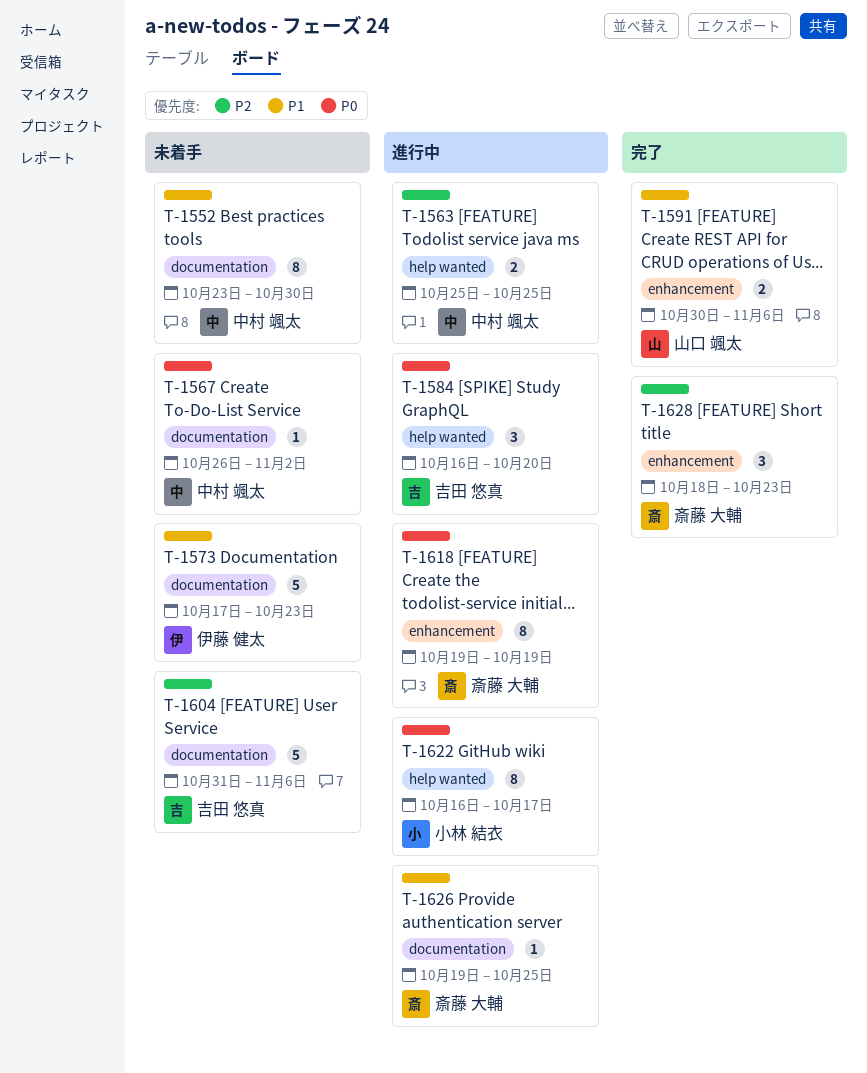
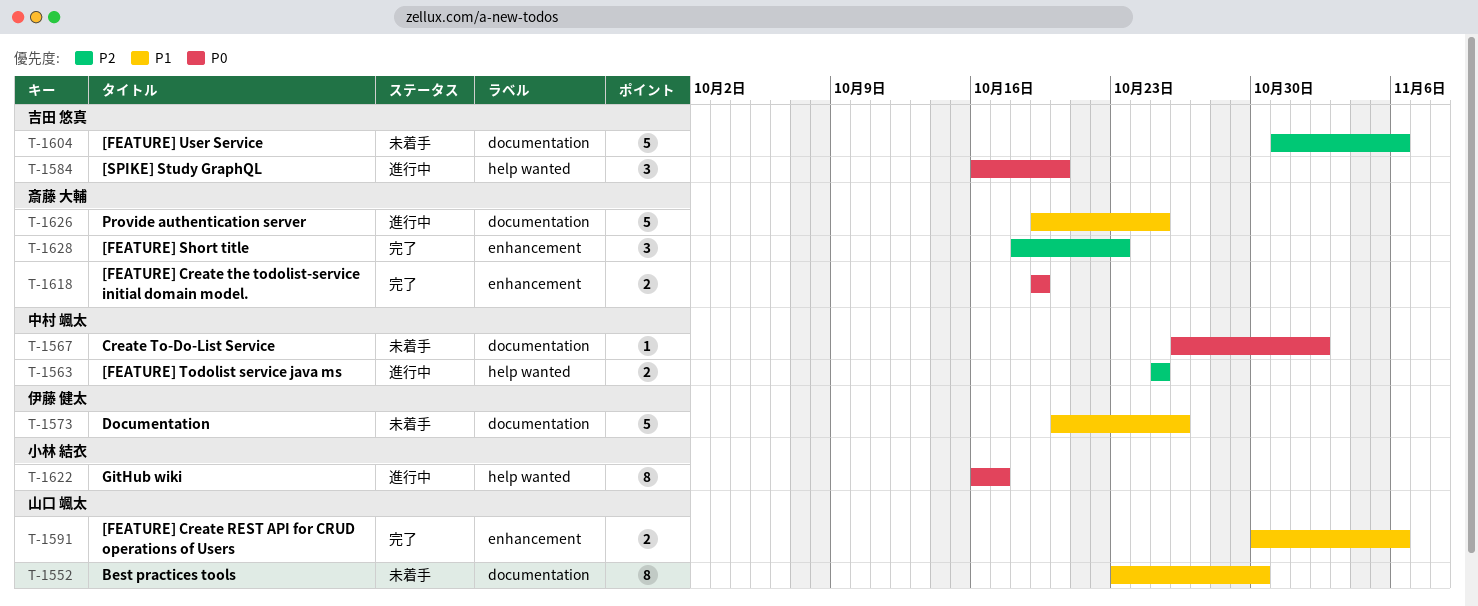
T-1552, owner: 中村 颯太 -> 山口 颯太
T-1573, start: Oct 17 -> Oct 20
T-1573, due: Oct 23 -> Oct 26
T-1618, status: 進行中 -> 完了
T-1618, estimate: 8 -> 2
T-1626, estimate: 1 -> 5

